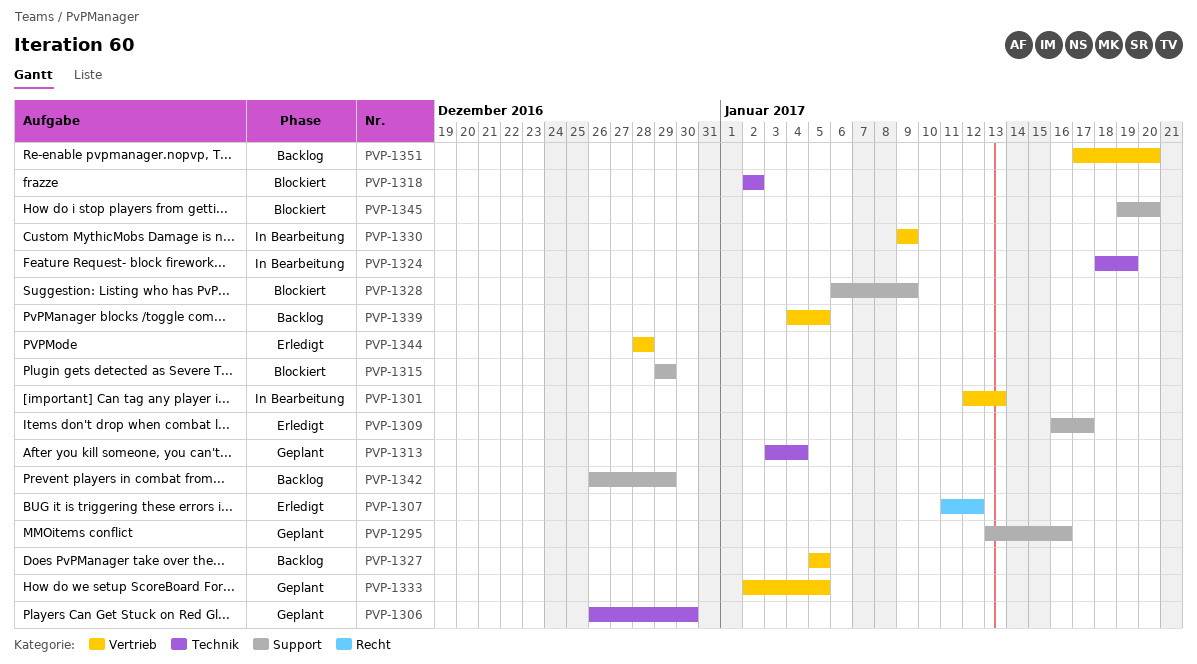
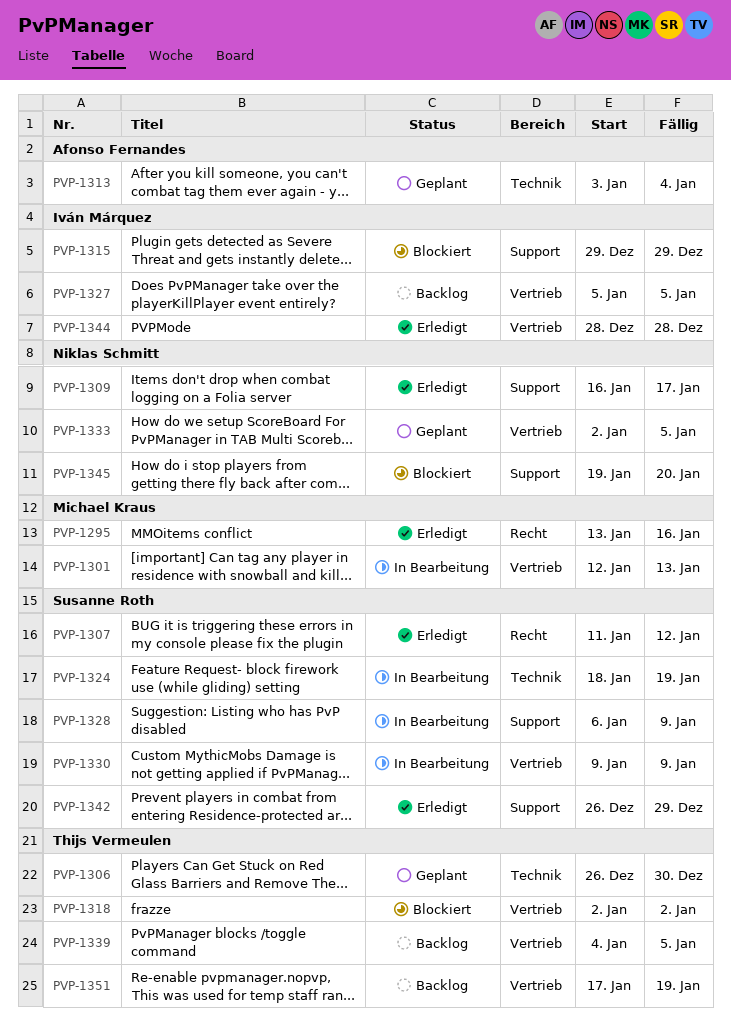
PVP-1295, status: Geplant -> Erledigt
PVP-1295, label: Support -> Recht
PVP-1318, label: Technik -> Vertrieb
PVP-1328, status: Blockiert -> In Bearbeitung
PVP-1342, status: Backlog -> Erledigt
PVP-1351, due: Jan 20 -> Jan 19

